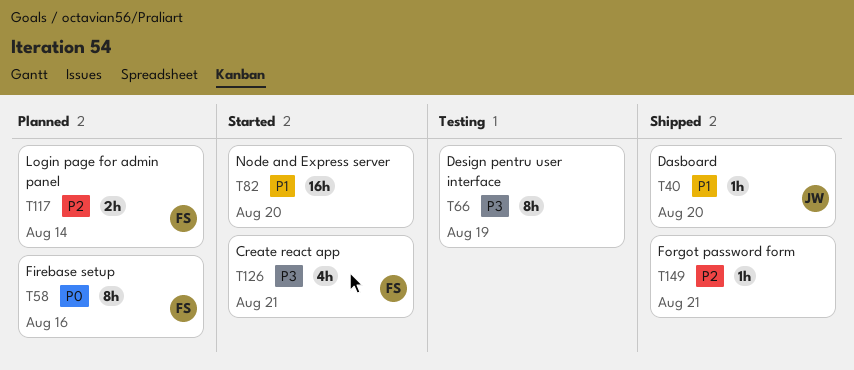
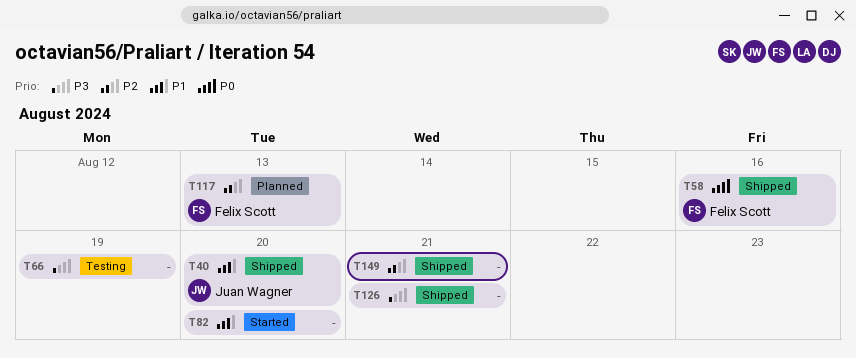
T58, status: Planned -> Shipped
T117, due: Aug 14 -> Aug 13
T126, status: Started -> Shipped
T126, owner: Felix Scott -> none

